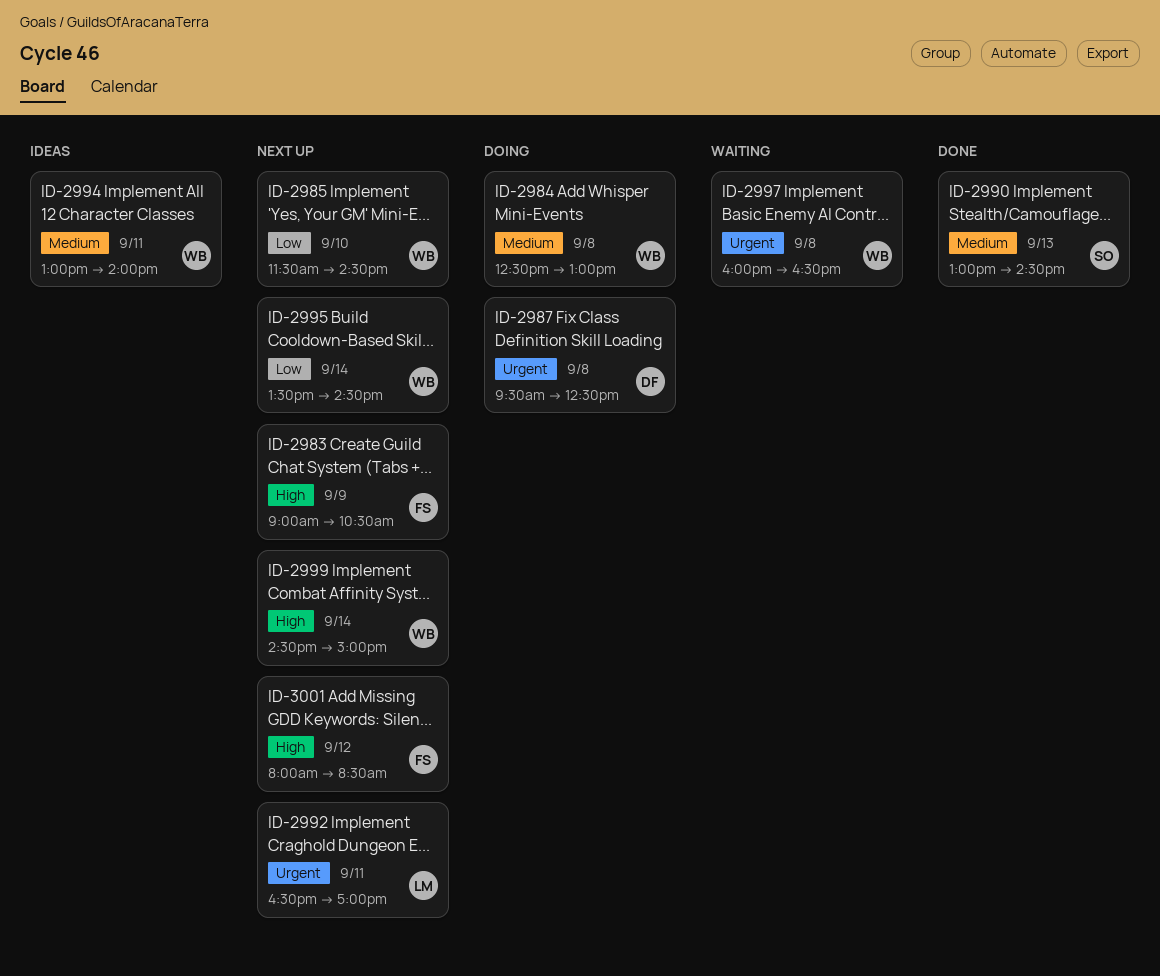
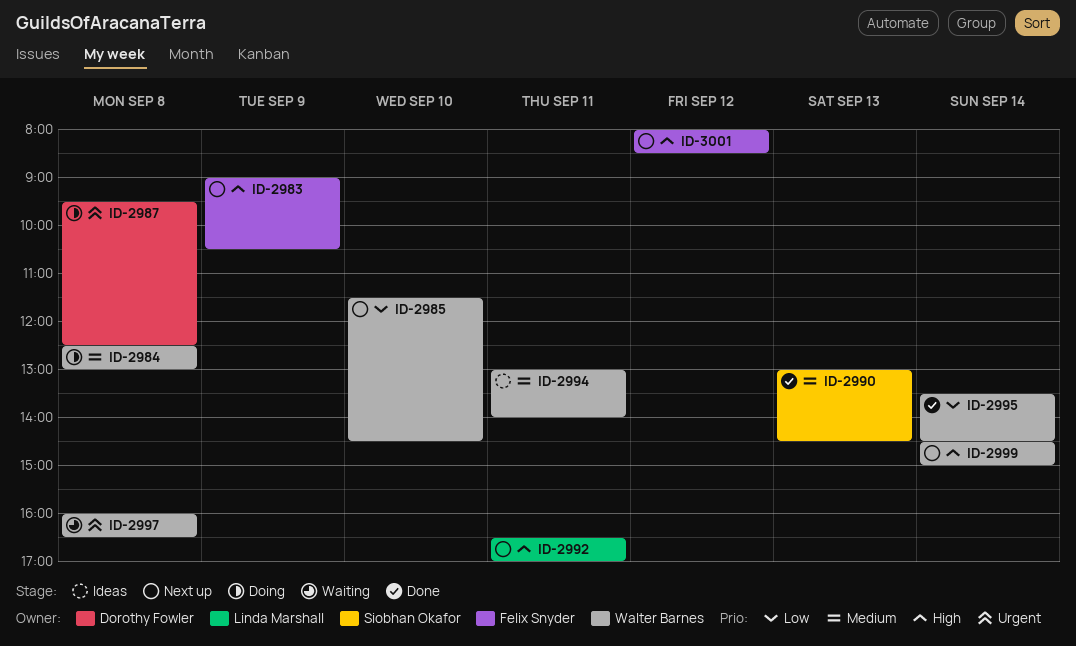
ID-2992, priority: Urgent -> High
ID-2995, status: Next up -> Done

